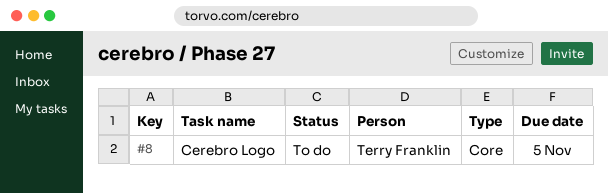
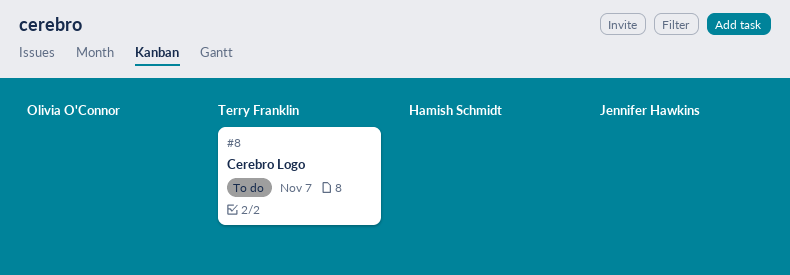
#8, due: Nov 5 -> Nov 7

